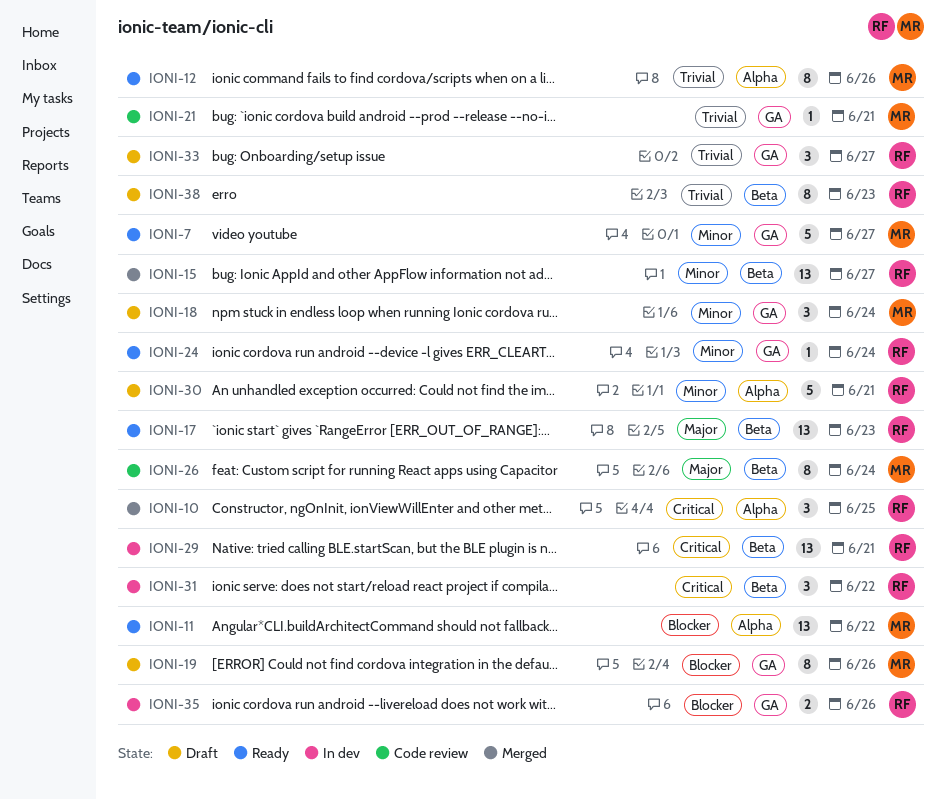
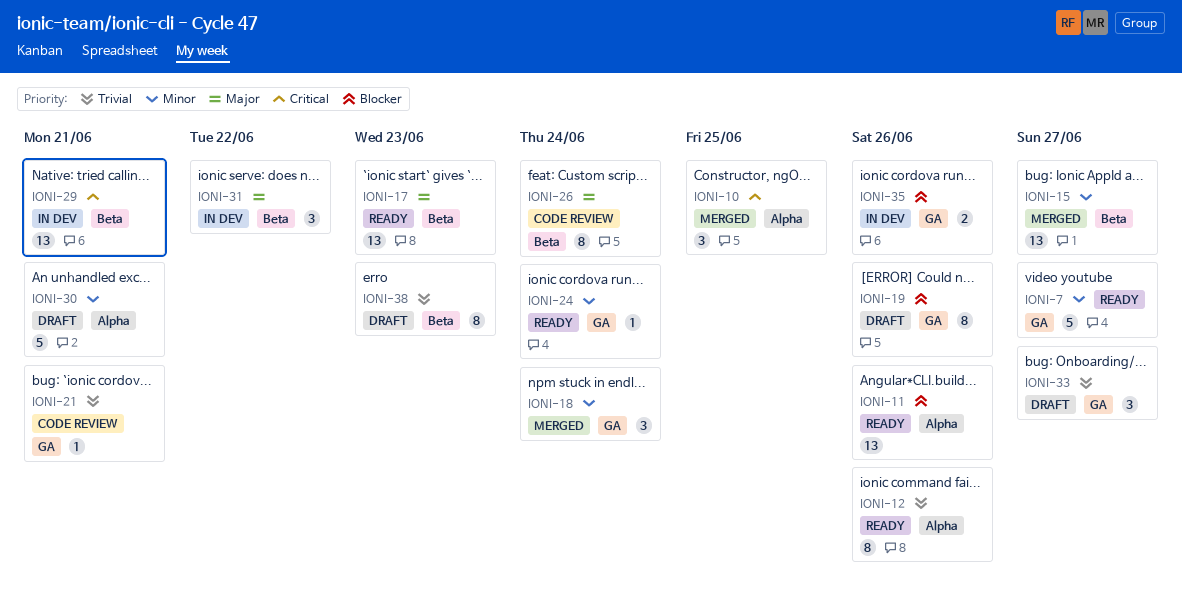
IONI-11, due: Jun 22 -> Jun 26
IONI-18, status: Draft -> Merged
IONI-31, priority: Critical -> Major

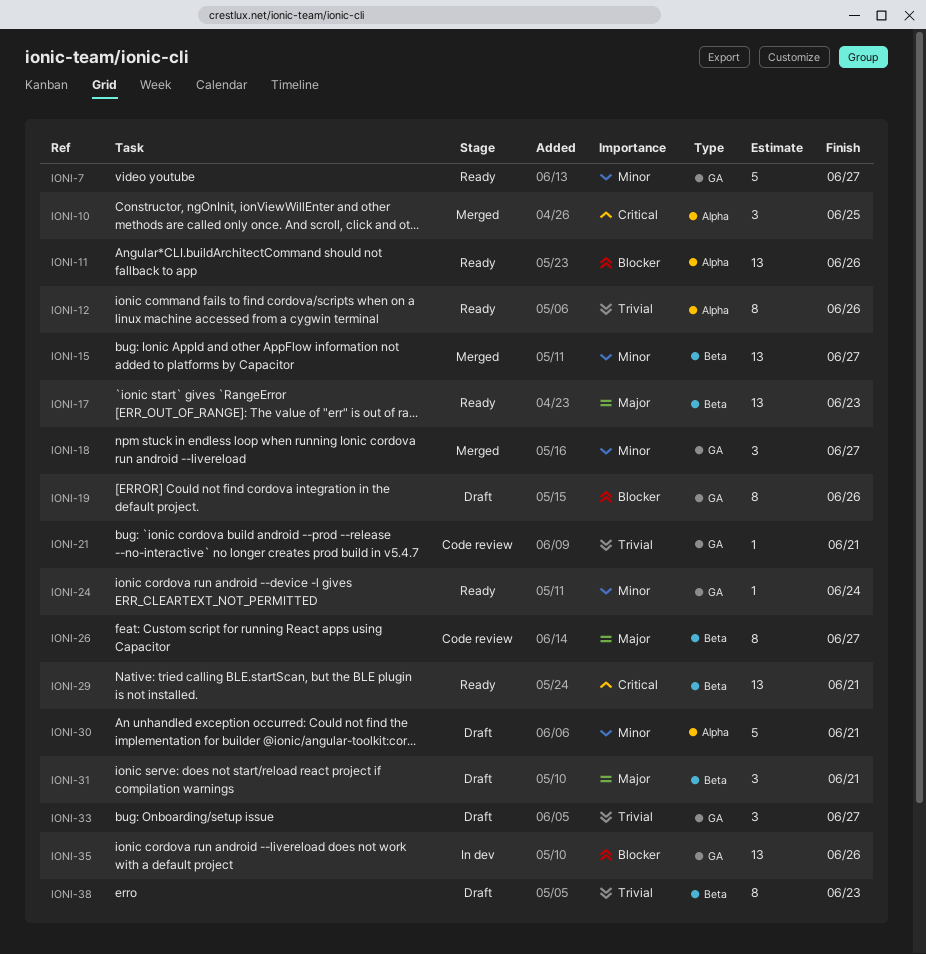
IONI-18, due: Jun 24 -> Jun 27
IONI-26, due: Jun 24 -> Jun 27
IONI-29, status: In dev -> Ready
IONI-31, status: In dev -> Draft
IONI-31, due: Jun 22 -> Jun 21
IONI-35, estimate: 2 -> 13

